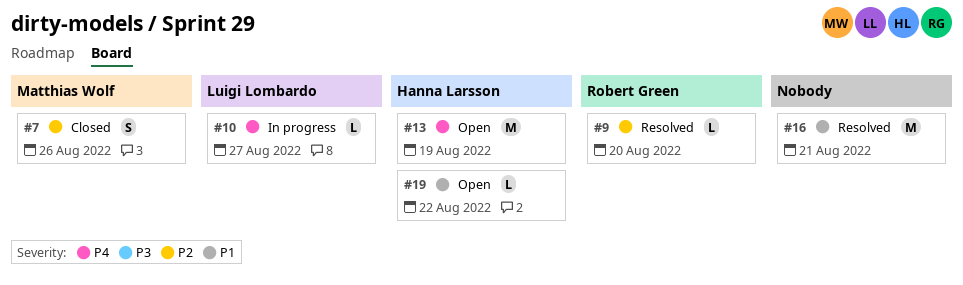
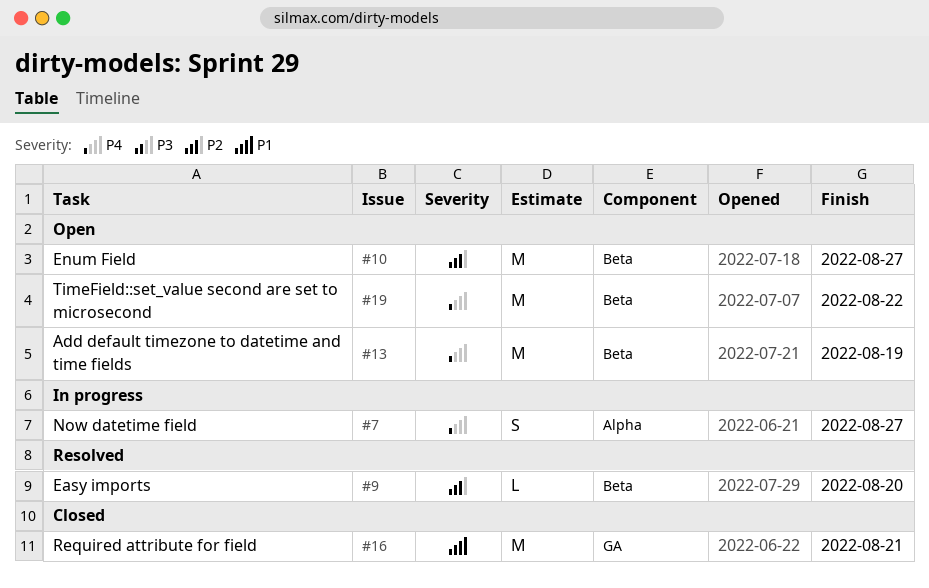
#7, status: Closed -> In progress
#7, priority: P2 -> P4
#7, due: Aug 26 -> Aug 27
#10, status: In progress -> Open
#10, priority: P4 -> P2
#10, estimate: L -> M
#16, status: Resolved -> Closed
#19, priority: P1 -> P4
#19, estimate: L -> M

